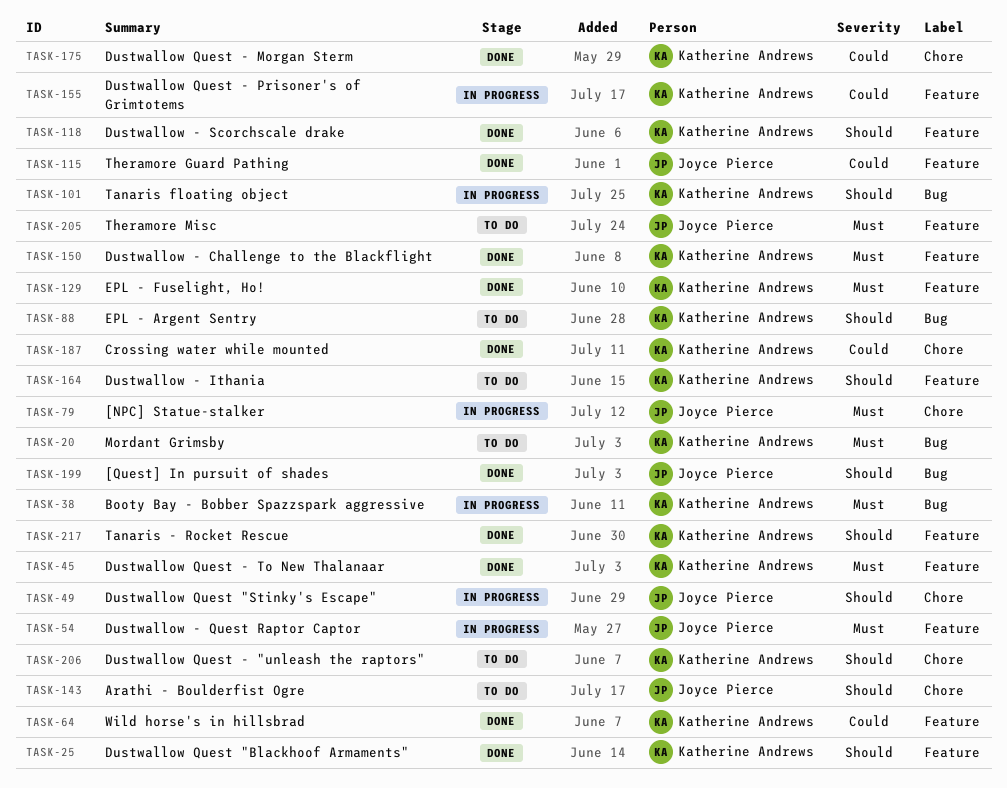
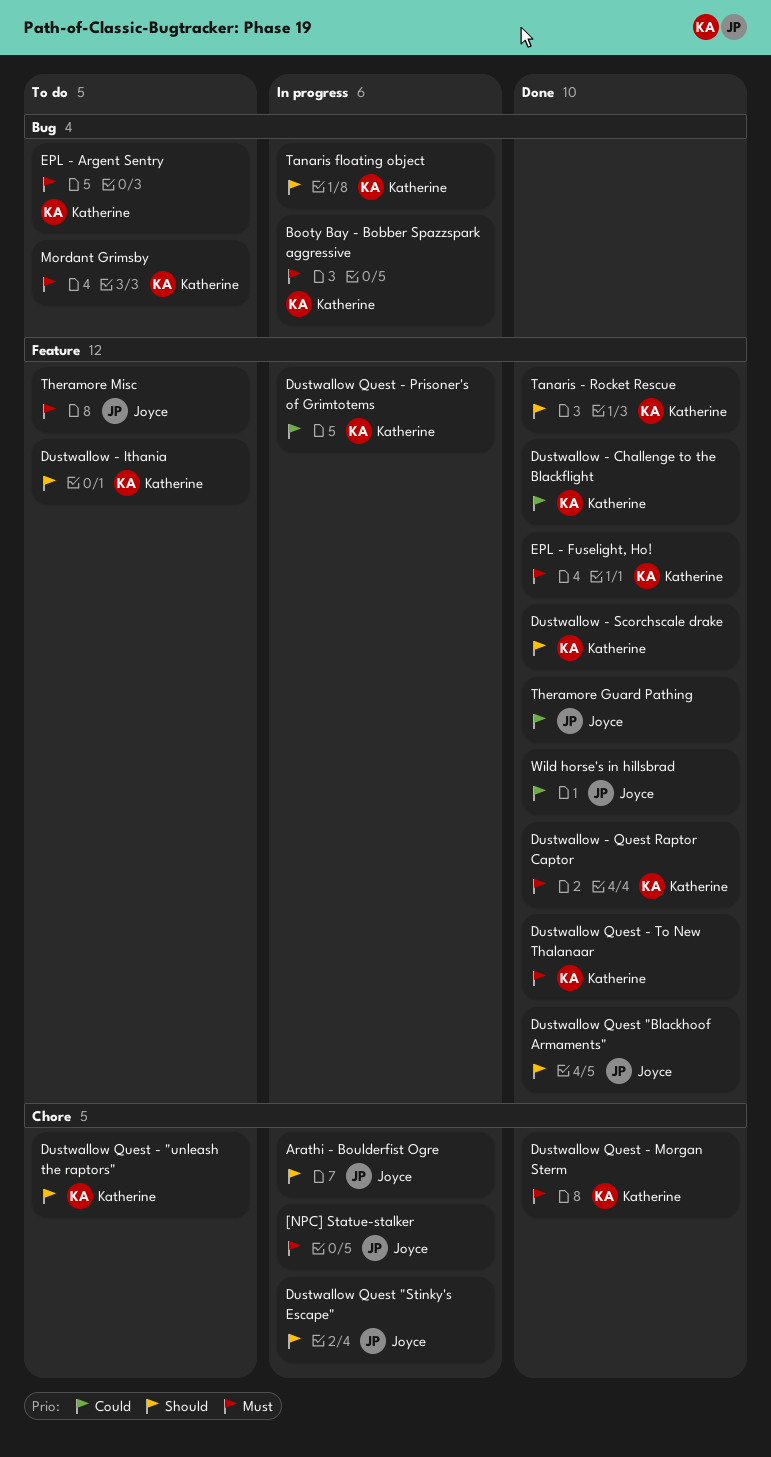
[Quest] In pursuit of shades: present -> none
Arathi - Boulderfist Ogre, status: To do -> In progress
Crossing water while mounted: present -> none
Dustwallow - Challenge to the Blackflight, priority: Must -> Could
Dustwallow - Quest Raptor Captor, status: In progress -> Done
Dustwallow - Quest Raptor Captor, owner: Joyce Pierce -> Katherine Andrews
Dustwallow Quest "Blackhoof Armaments", owner: Katherine Andrews -> Joyce Pierce
Dustwallow Quest - Morgan Sterm, priority: Could -> Must
EPL - Argent Sentry, priority: Should -> Must
Wild horse's in hillsbrad, owner: Katherine Andrews -> Joyce Pierce

